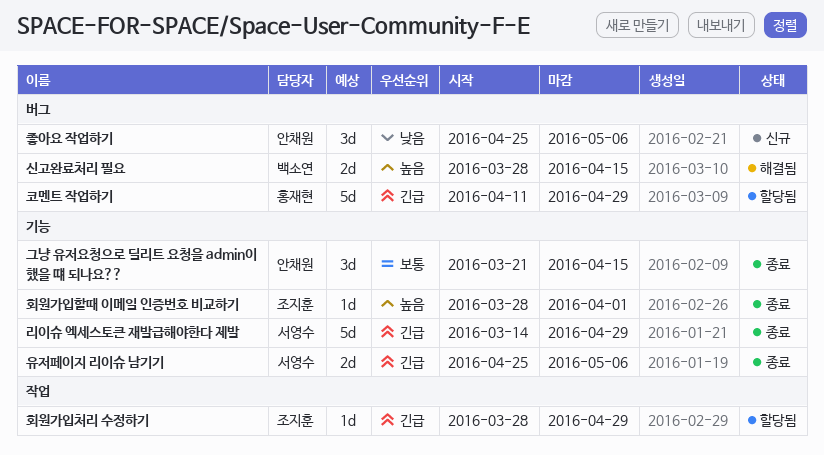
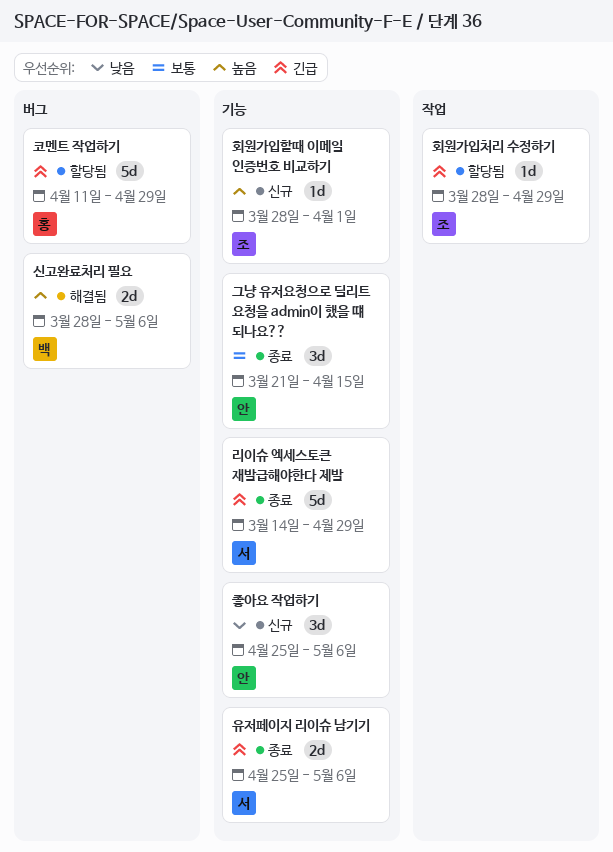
신고완료처리 필요, due: Apr 15 -> May 6
좋아요 작업하기, label: 버그 -> 기능
회원가입할때 이메일 인증번호 비교하기, status: 종료 -> 신규

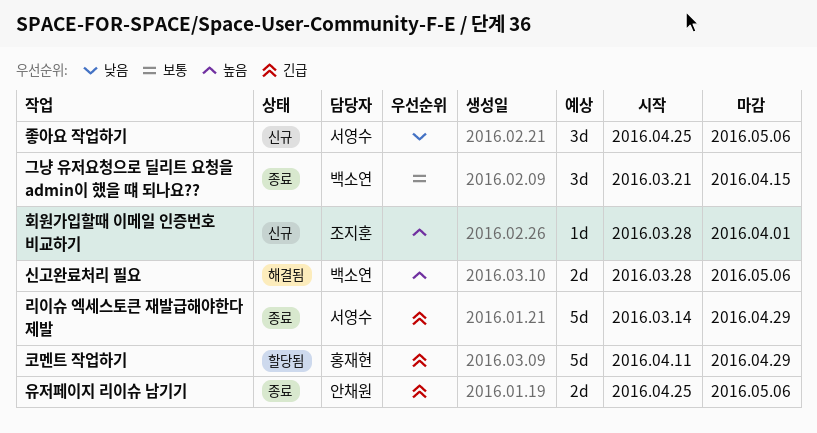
그냥 유저요청으로 딜리트 요청을 admin이 했을 떄 되나요??, owner: 안채원 -> 백소연
유저페이지 리이슈 남기기, owner: 서영수 -> 안채원
좋아요 작업하기, owner: 안채원 -> 서영수
회원가입처리 수정하기: present -> none

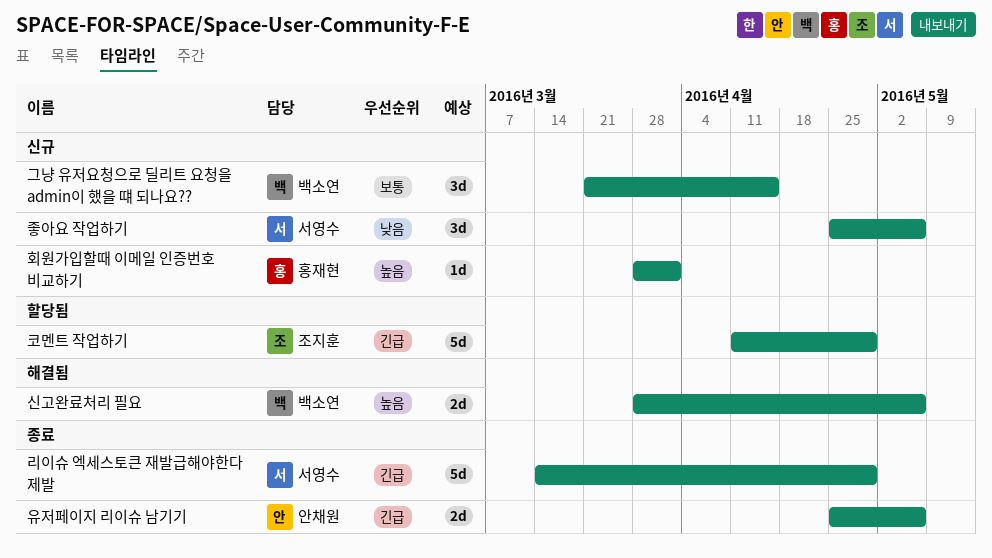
그냥 유저요청으로 딜리트 요청을 admin이 했을 떄 되나요??, status: 종료 -> 신규
코멘트 작업하기, owner: 홍재현 -> 조지훈
회원가입할때 이메일 인증번호 비교하기, owner: 조지훈 -> 홍재현

